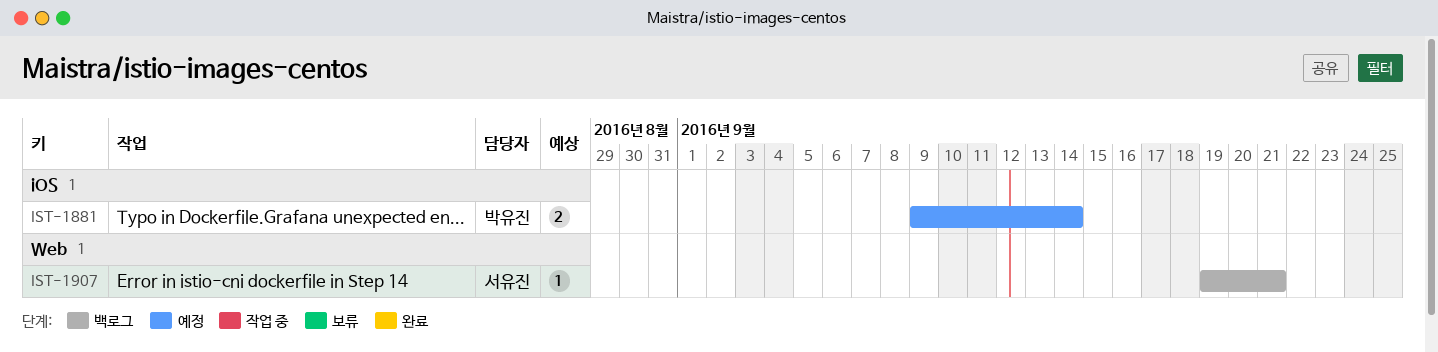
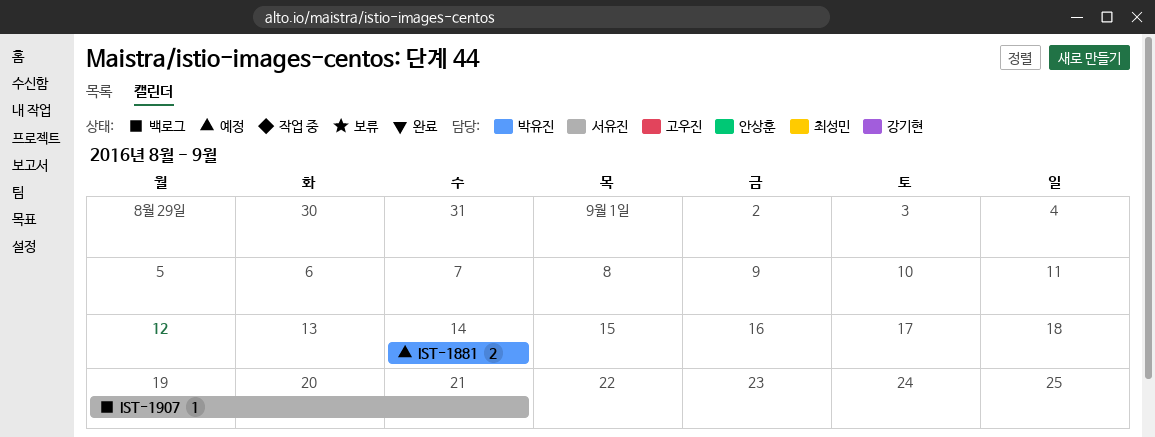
IST-1881, start: Sep 9 -> Sep 14

